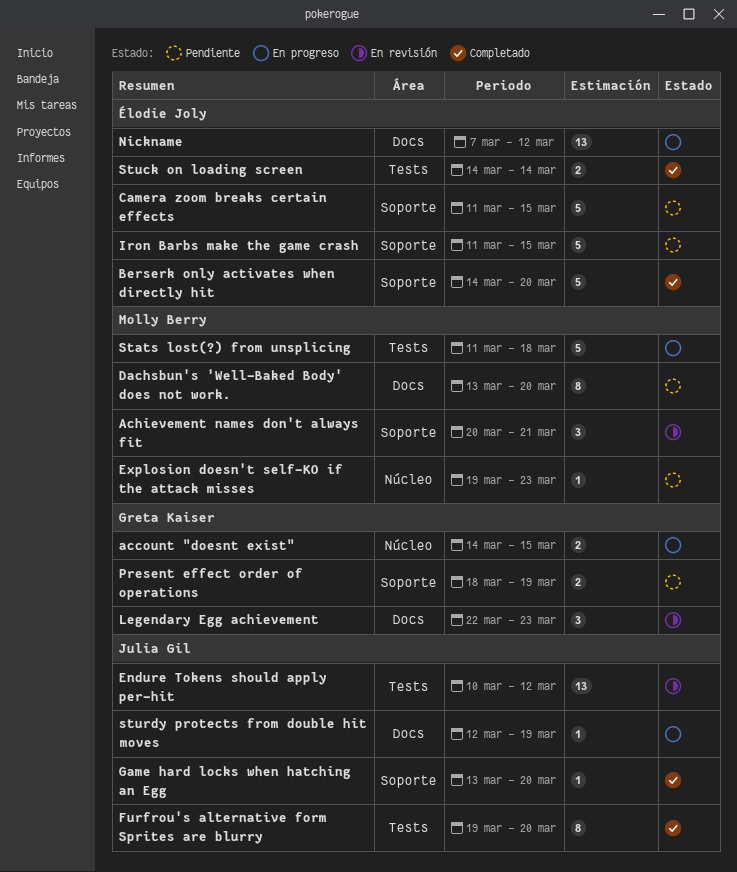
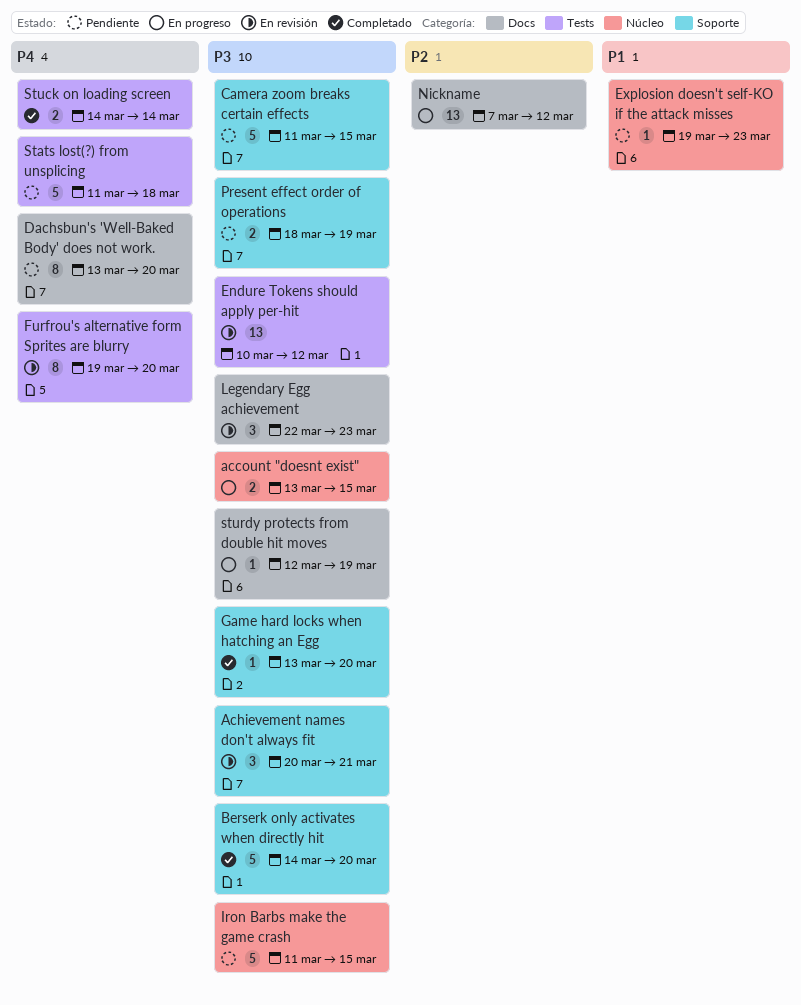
account "doesnt exist", start: Mar 14 -> Mar 13
Furfrou's alternative form Sprites are blurry, status: Completado -> En revisión
Iron Barbs make the game crash, label: Soporte -> Núcleo
Stats lost(?) from unsplicing, status: En progreso -> Pendiente

